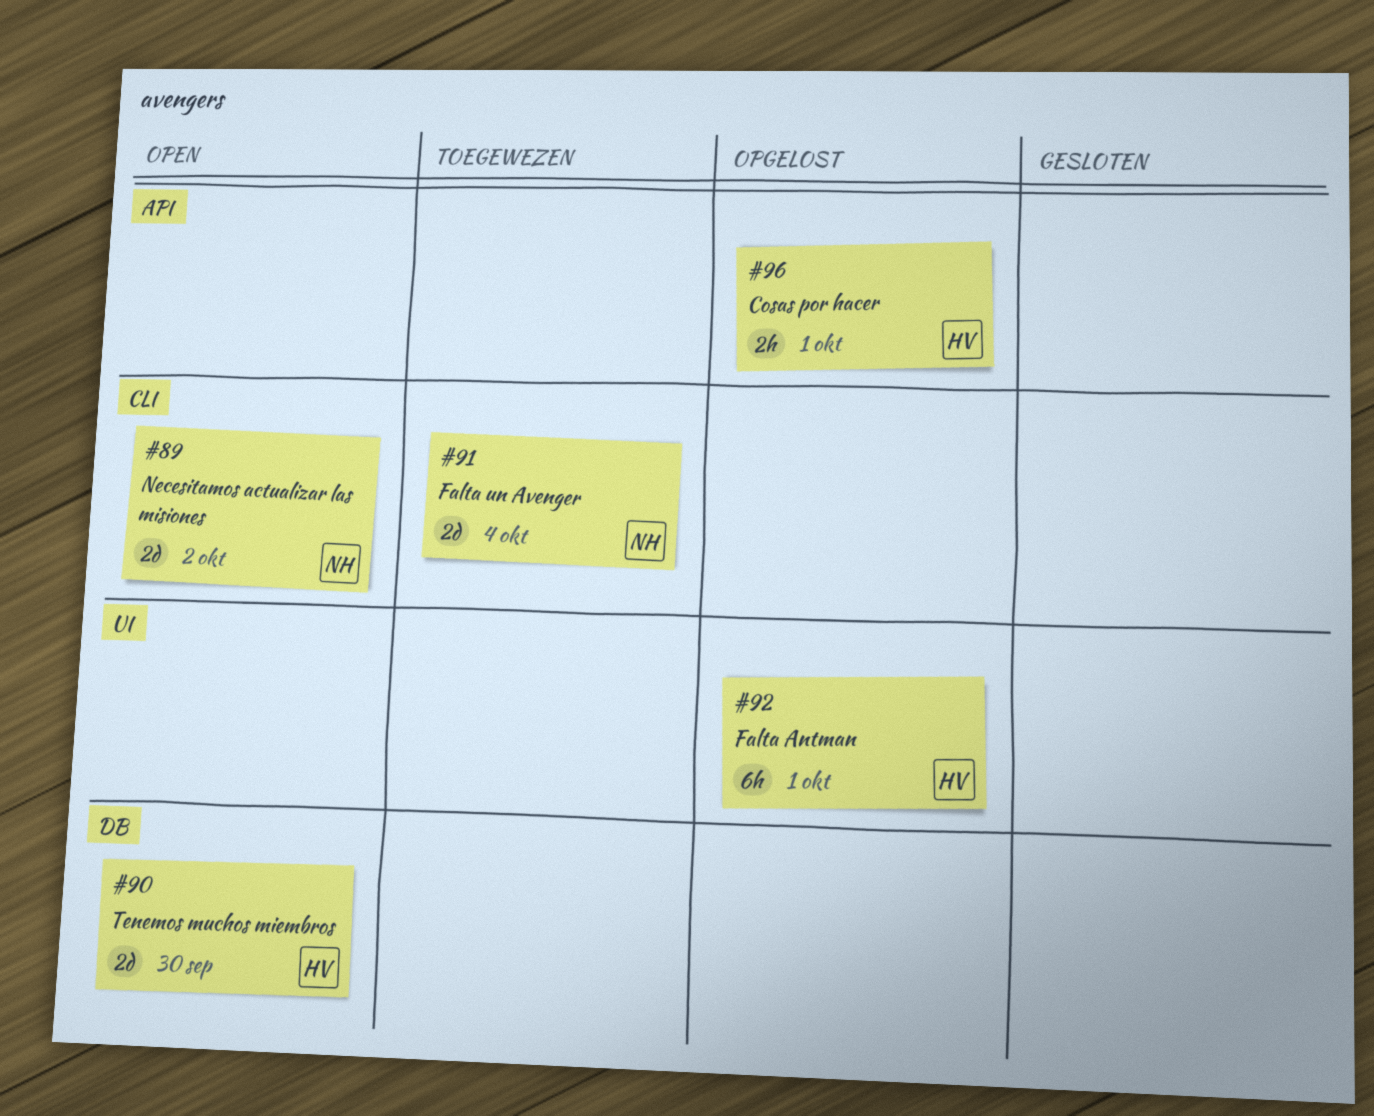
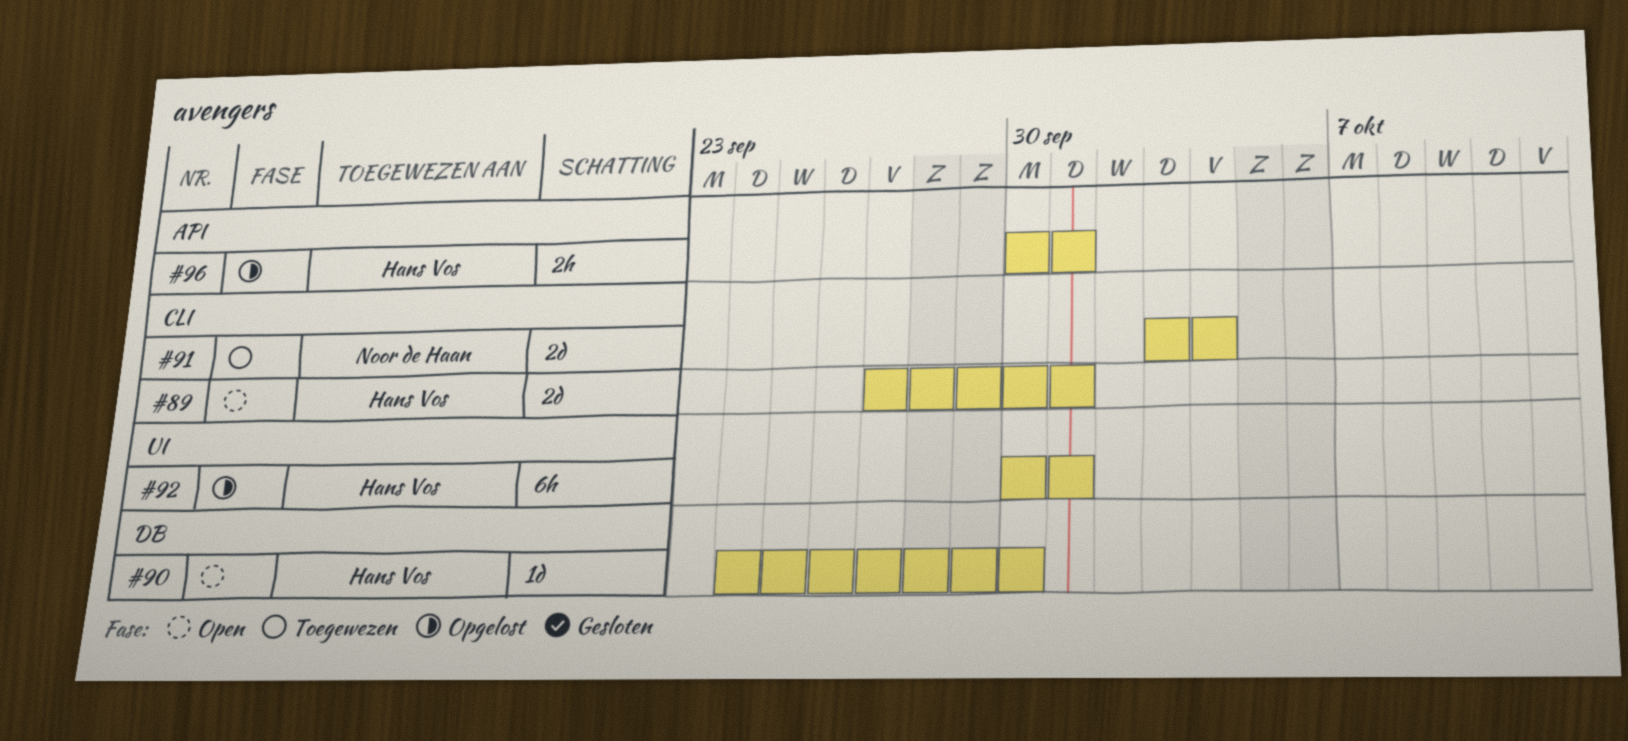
#89, owner: Noor de Haan -> Hans Vos
#89, due: Oct 2 -> Oct 1
#90, estimate: 2d -> 1d

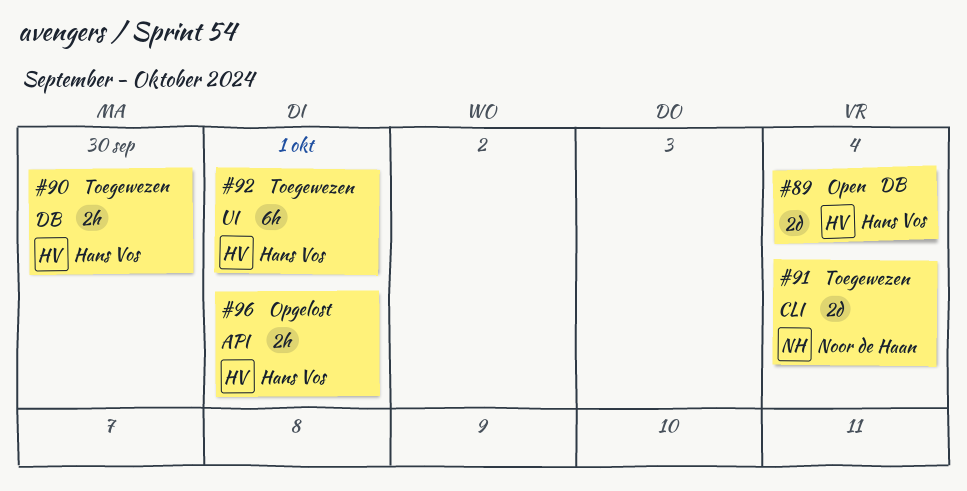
#89, label: CLI -> DB
#89, due: Oct 1 -> Oct 4
#90, status: Open -> Toegewezen
#90, estimate: 1d -> 2h
#92, status: Opgelost -> Toegewezen

